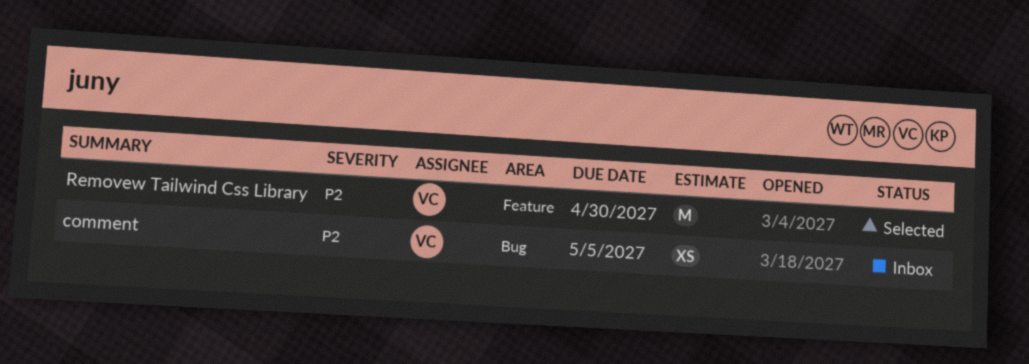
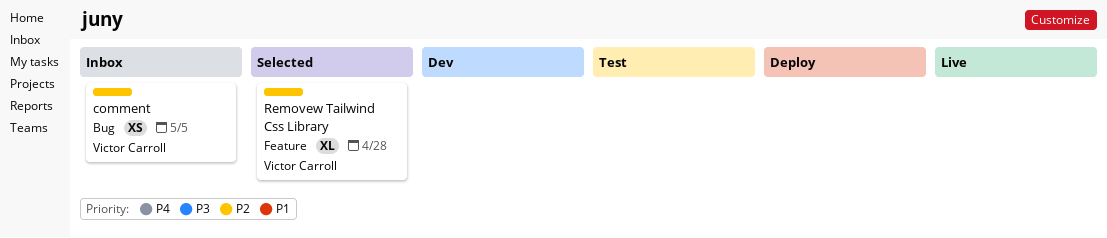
Removew Tailwind Css Library, estimate: M -> XL
Removew Tailwind Css Library, due: Apr 30 -> Apr 28

